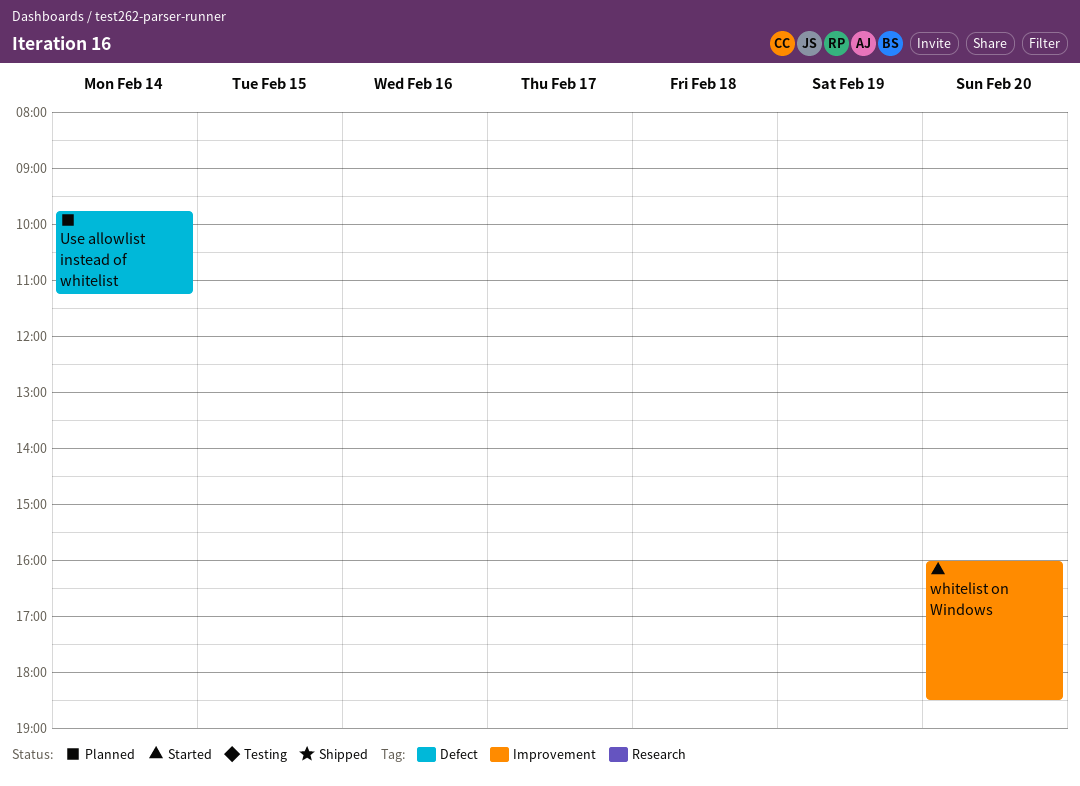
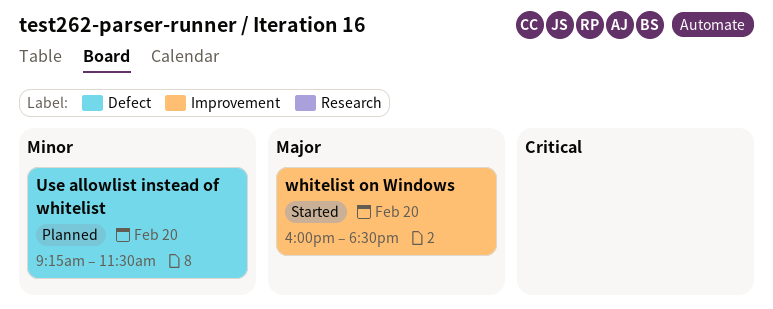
Use allowlist instead of whitelist, day: Feb 14 -> Feb 20
Use allowlist instead of whitelist, begins: 09:45 -> 09:15
Use allowlist instead of whitelist, ends: 11:15 -> 11:30

